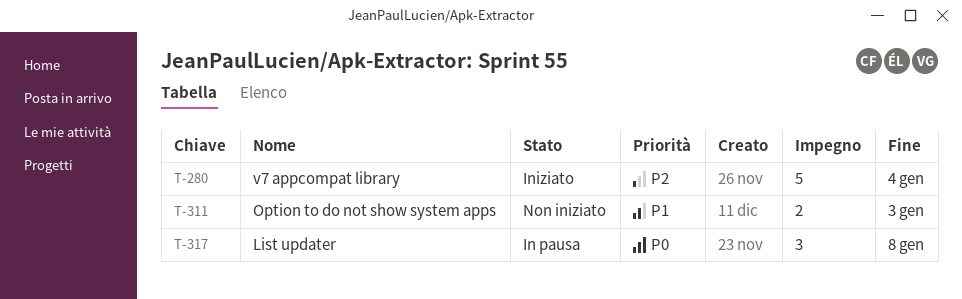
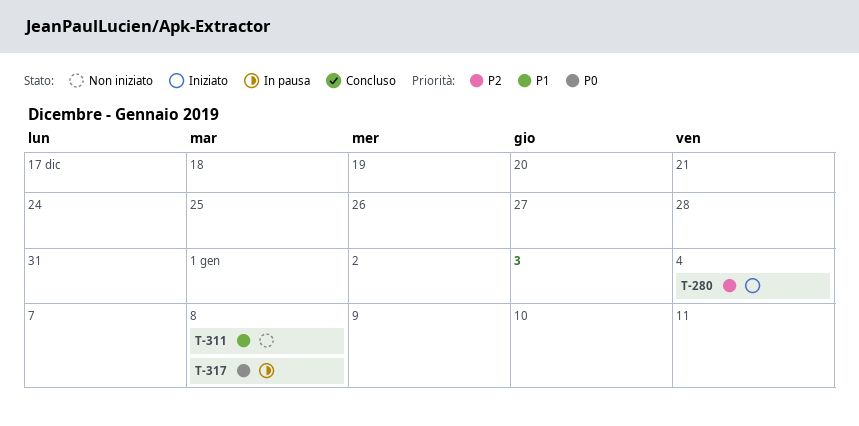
T-311, due: Jan 3 -> Jan 8

